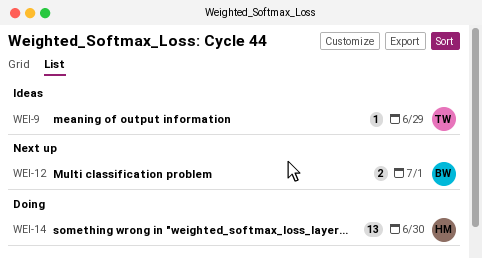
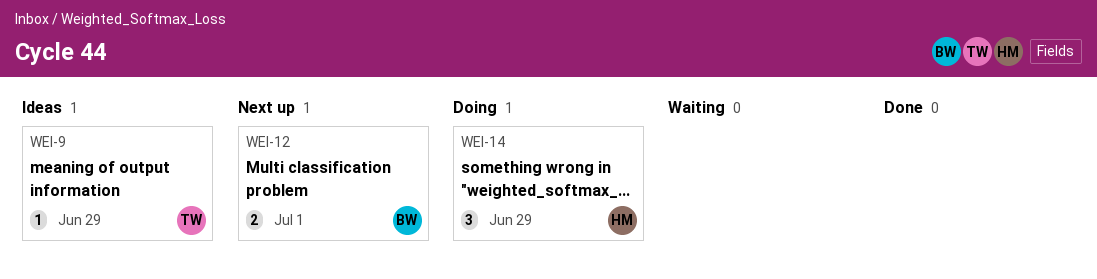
WEI-14, estimate: 13 -> 3
WEI-14, due: Jun 30 -> Jun 29

